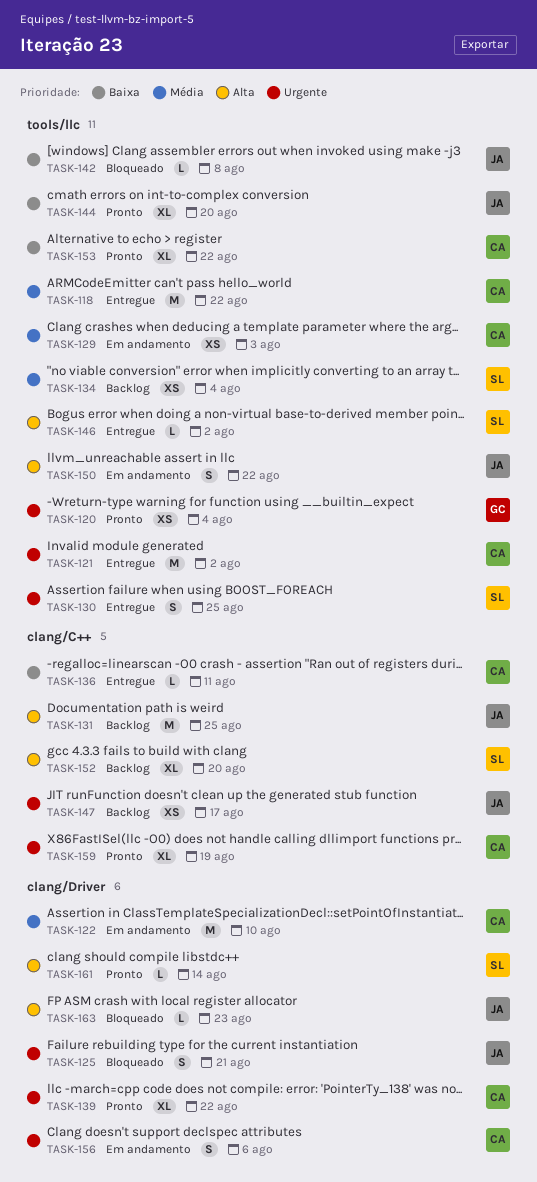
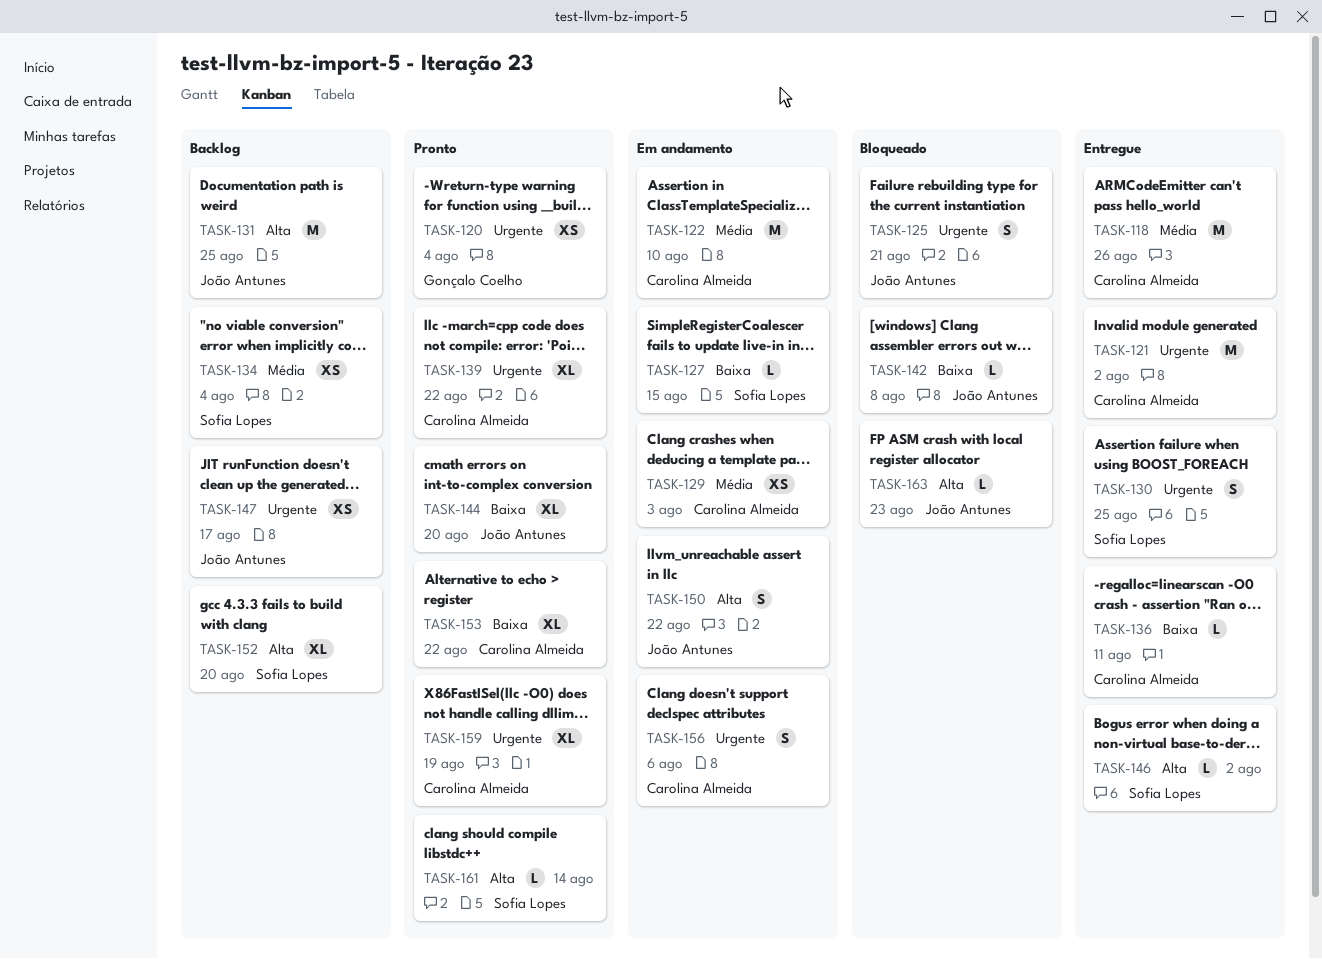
TASK-118, due: Aug 22 -> Aug 26
TASK-127: none -> present

